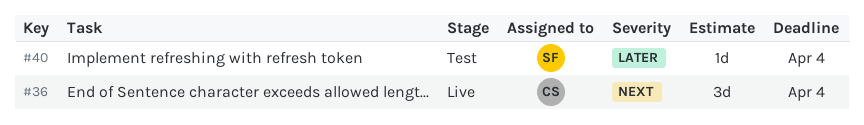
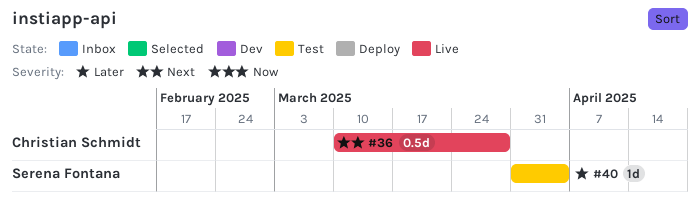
#36, estimate: 3d -> 0.5d
#36, due: Apr 4 -> Mar 28

